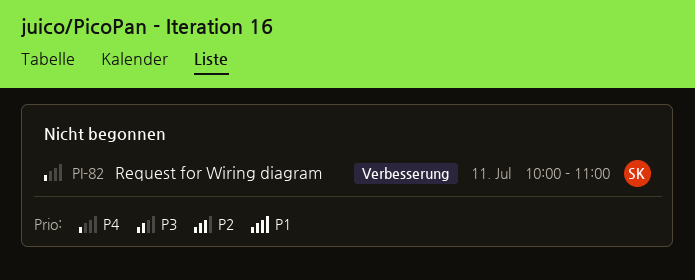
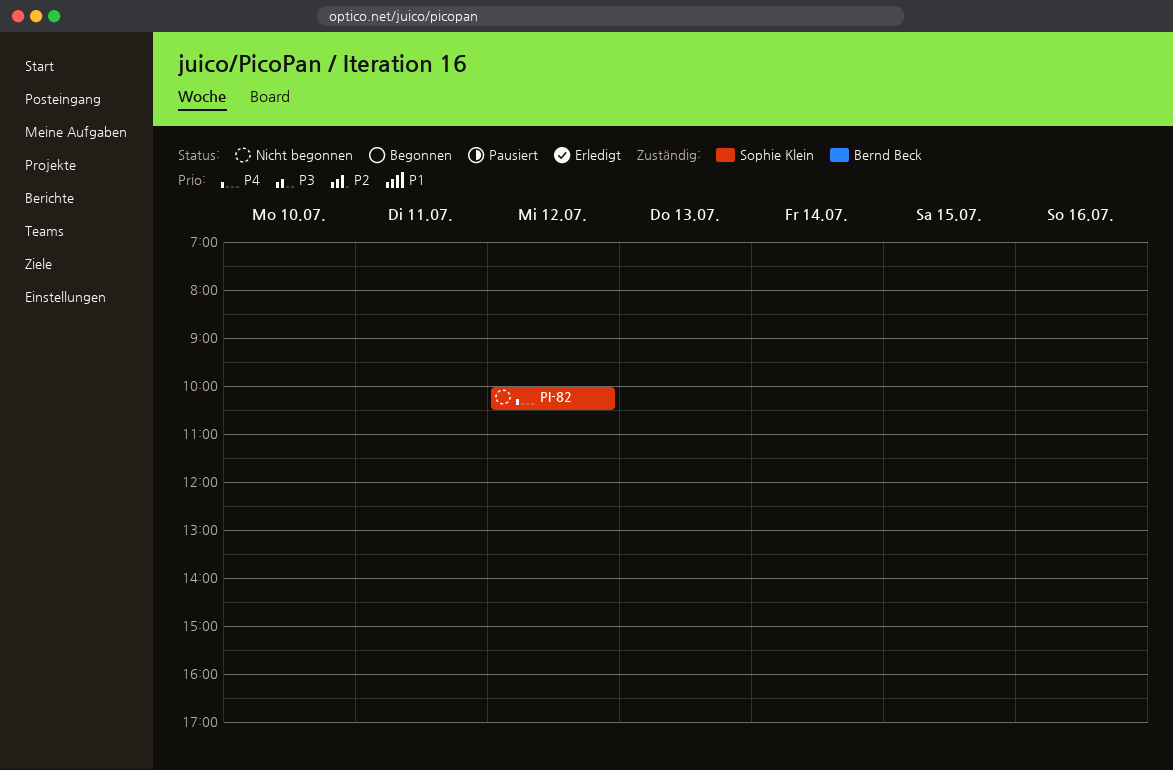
PI-82, day: Jul 11 -> Jul 12
PI-82, ends: 11:00 -> 10:30

